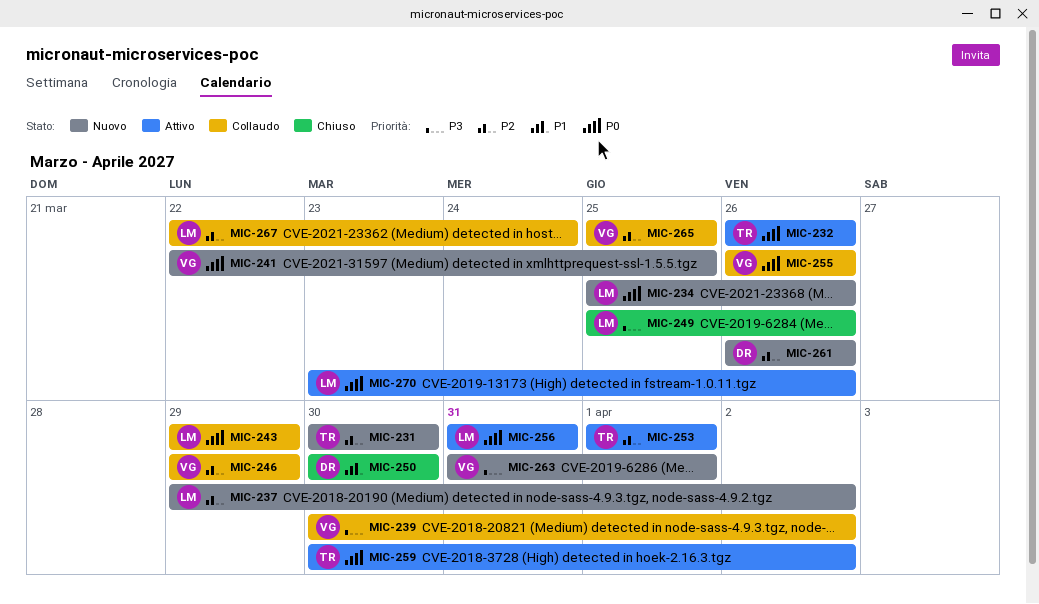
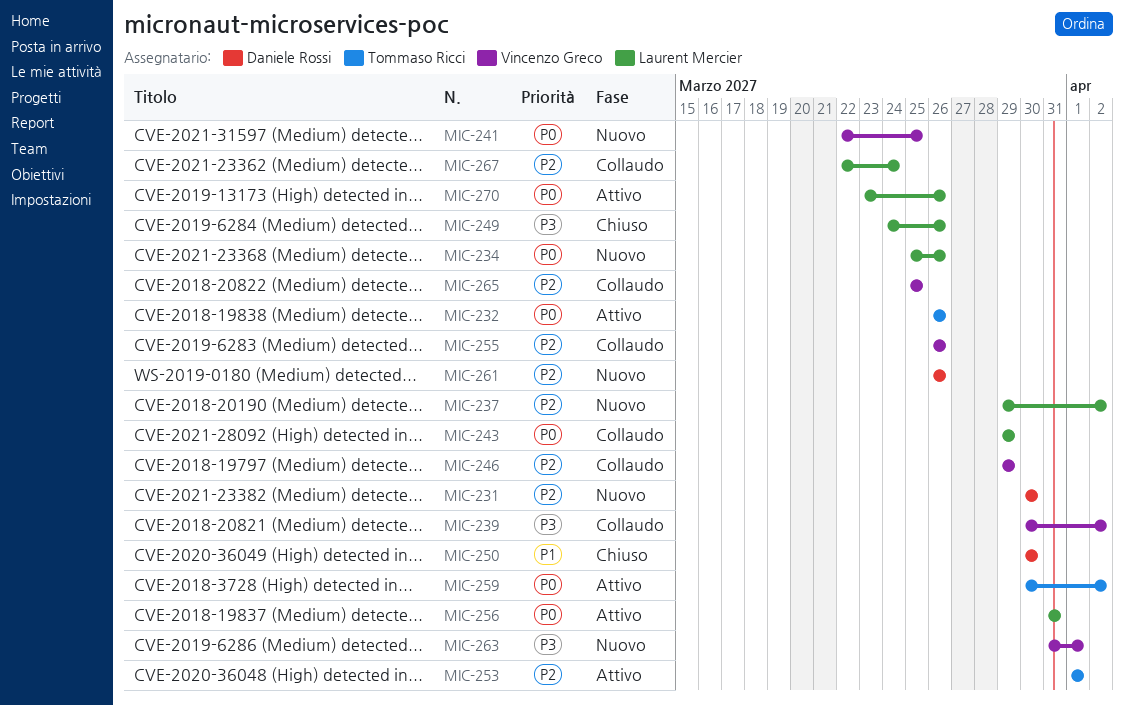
MIC-231, owner: Tommaso Ricci -> Daniele Rossi
MIC-249, start: Mar 25 -> Mar 24
MIC-255, priority: P0 -> P2

